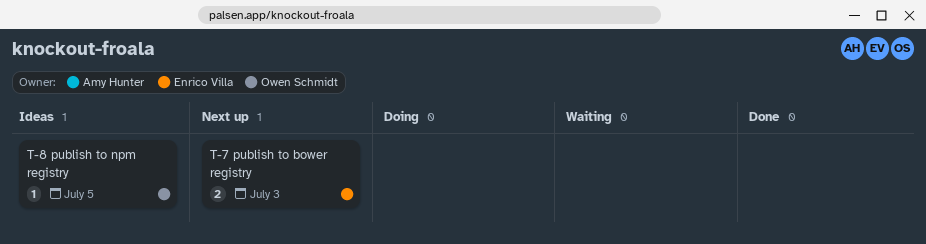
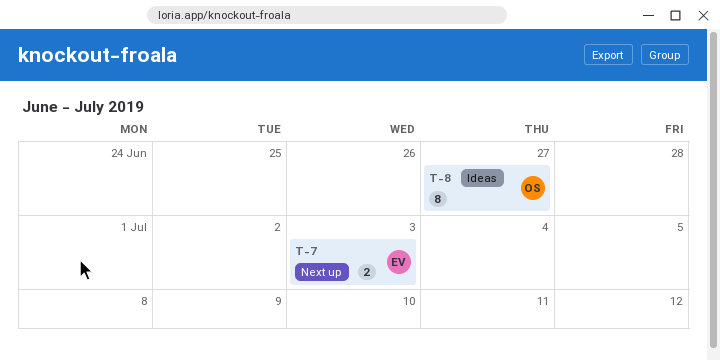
T-8, estimate: 1 -> 8
T-8, due: Jul 5 -> Jun 27

